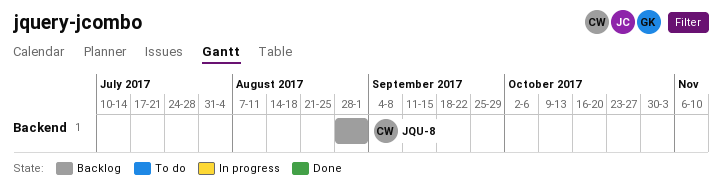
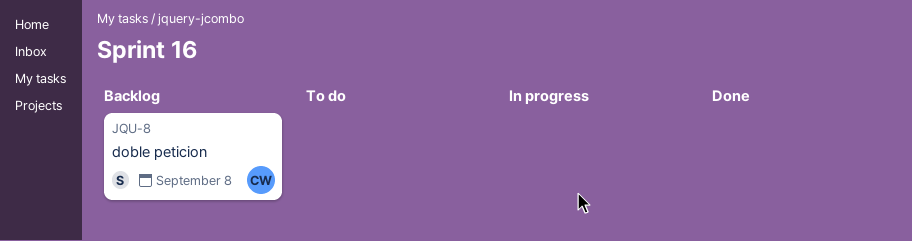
JQU-8, due: Sep 1 -> Sep 8

